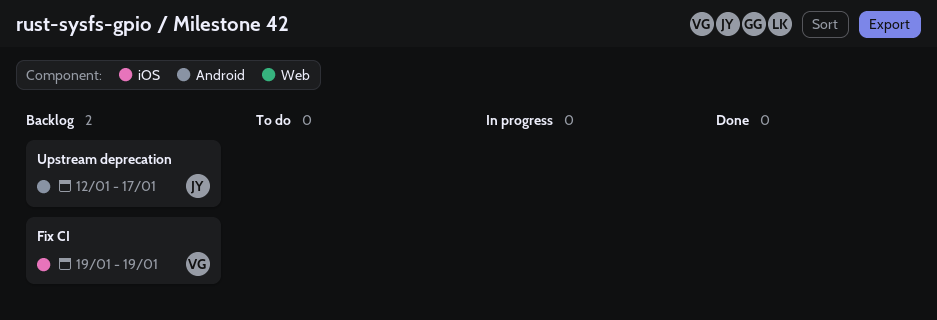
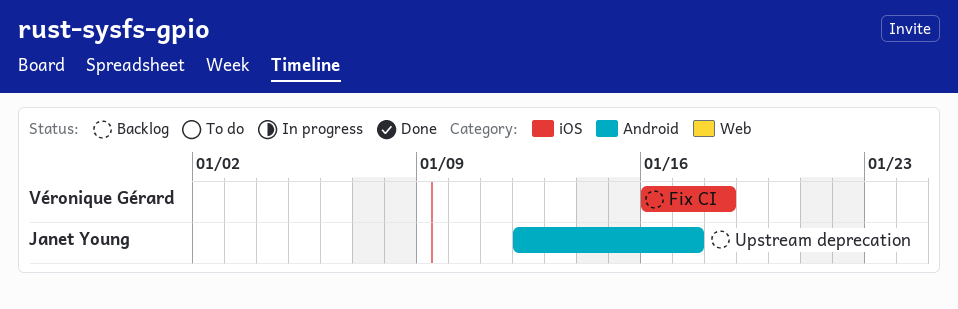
Fix CI, start: Jan 19 -> Jan 16
Fix CI, due: Jan 19 -> Jan 18

